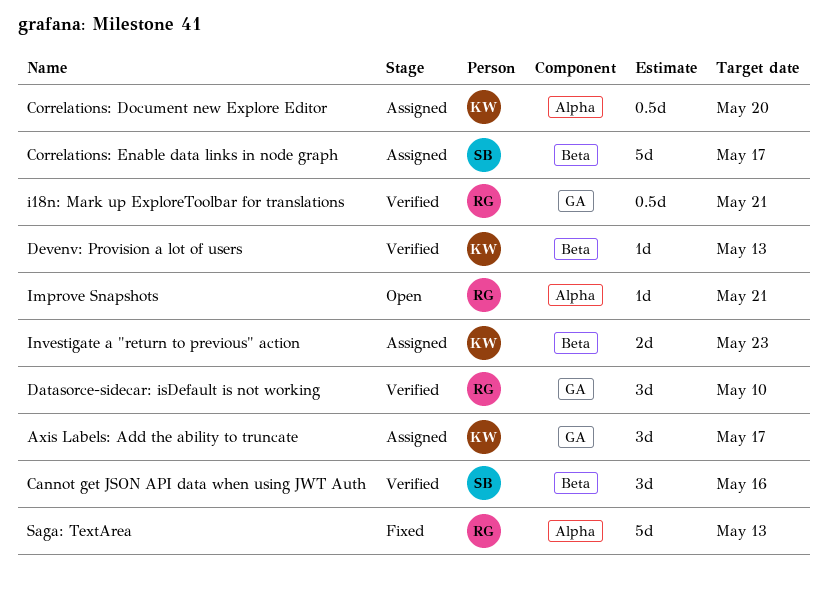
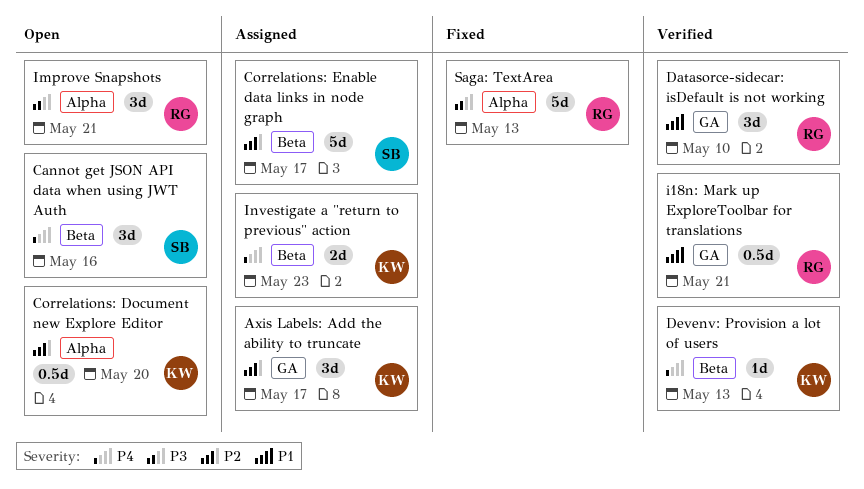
Cannot get JSON API data when using JWT Auth, status: Verified -> Open
Correlations: Document new Explore Editor, status: Assigned -> Open
Improve Snapshots, estimate: 1d -> 3d

